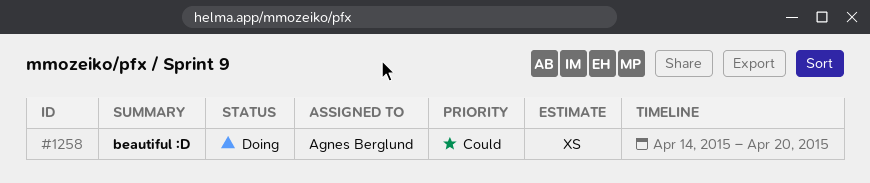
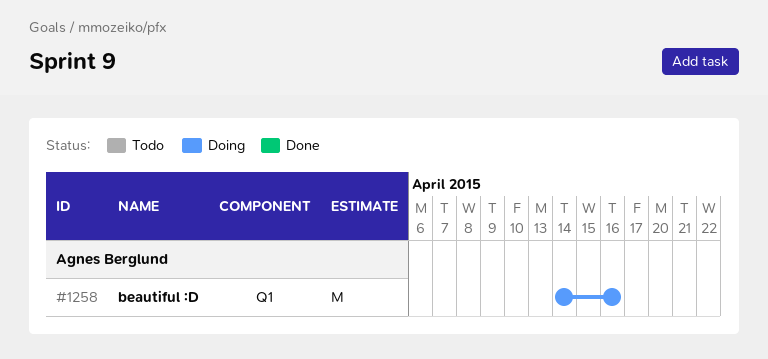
#1258, estimate: XS -> M
#1258, due: Apr 20 -> Apr 16

